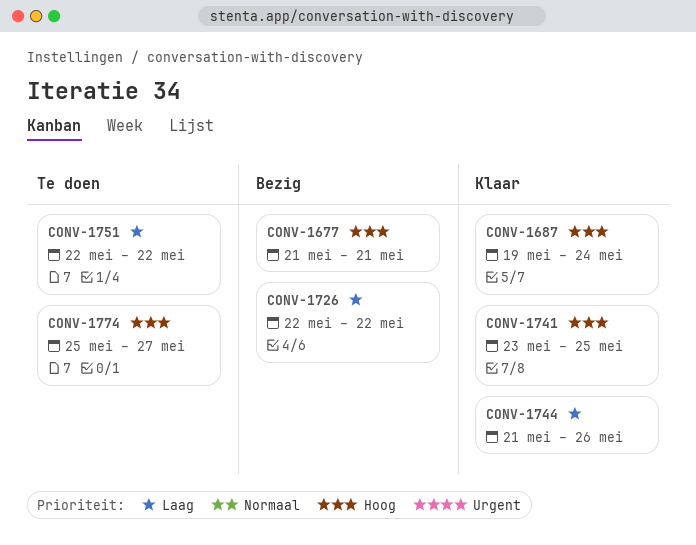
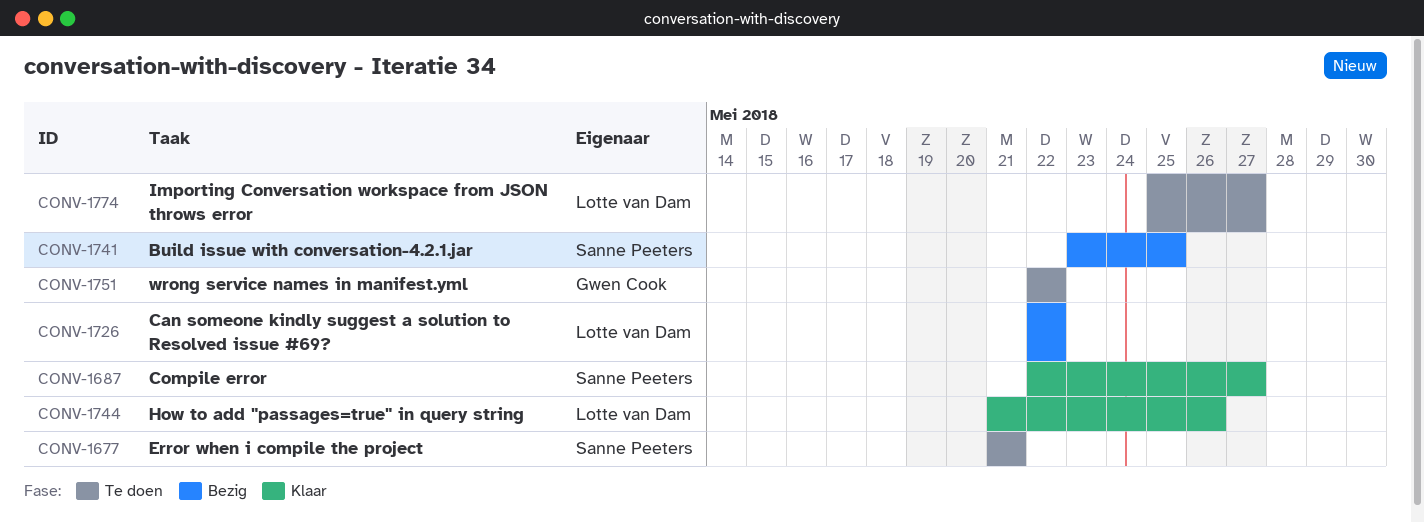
CONV-1677, status: Bezig -> Te doen
CONV-1687, start: May 19 -> May 22
CONV-1687, due: May 24 -> May 27
CONV-1741, status: Klaar -> Bezig

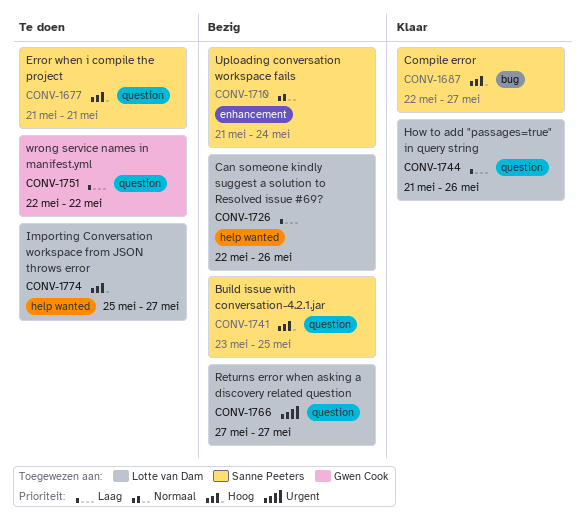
CONV-1710: none -> present
CONV-1726, due: May 22 -> May 26
CONV-1766: none -> present

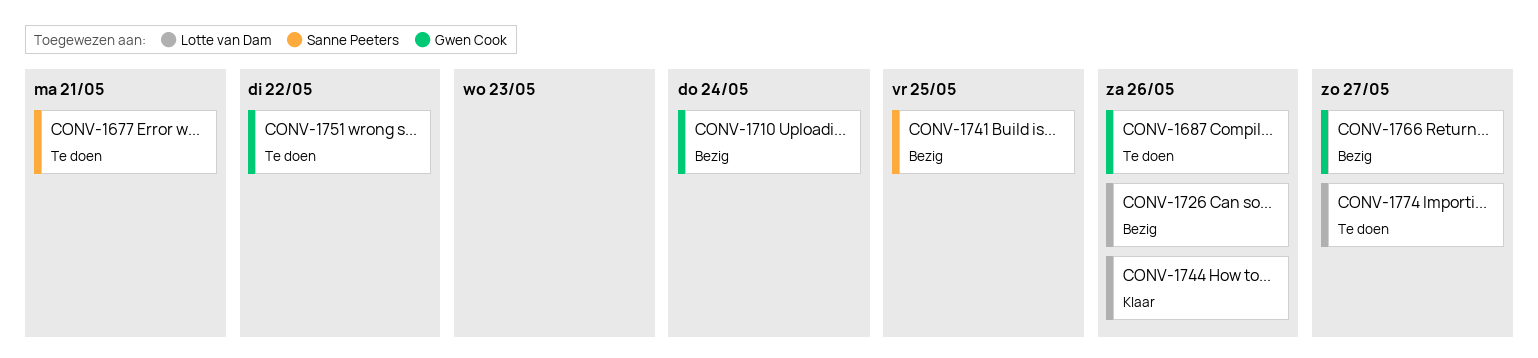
CONV-1687, status: Klaar -> Te doen
CONV-1687, owner: Sanne Peeters -> Gwen Cook
CONV-1687, due: May 27 -> May 26
CONV-1710, owner: Sanne Peeters -> Gwen Cook
CONV-1766, owner: Lotte van Dam -> Gwen Cook

